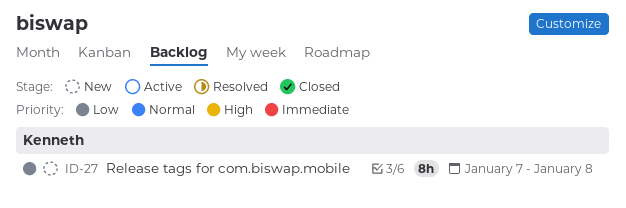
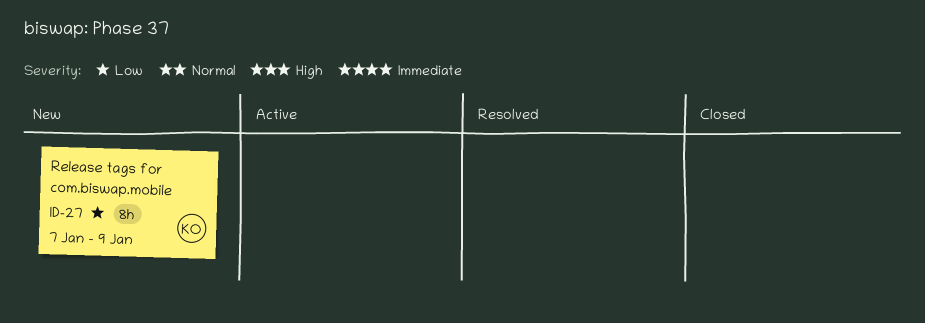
ID-27, due: Jan 8 -> Jan 9

